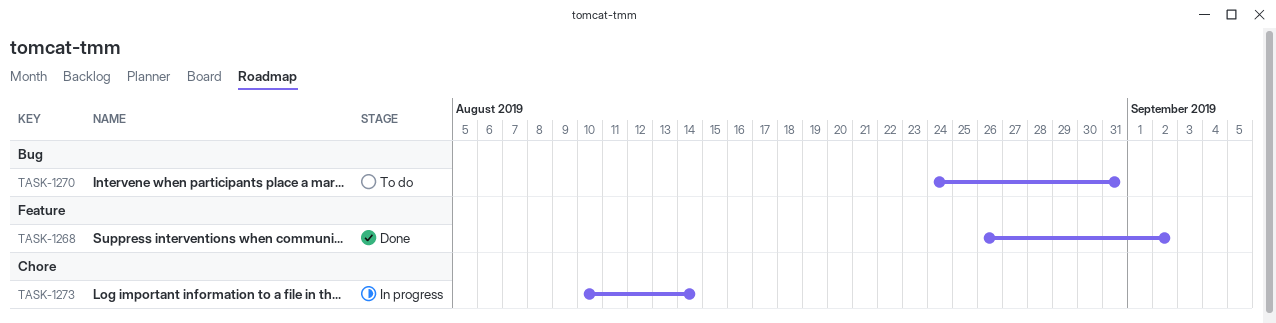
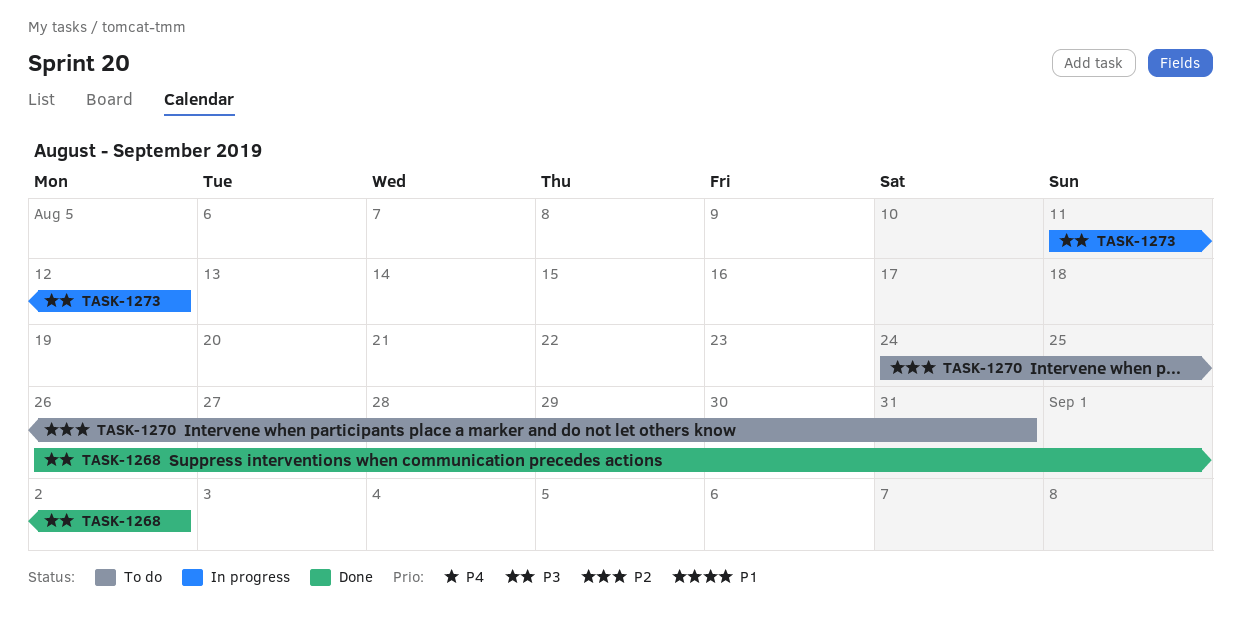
TASK-1273, start: Aug 10 -> Aug 11
TASK-1273, due: Aug 14 -> Aug 12

